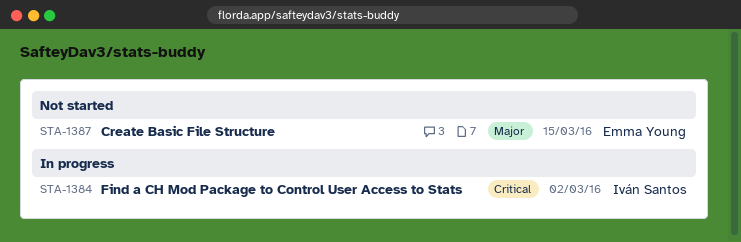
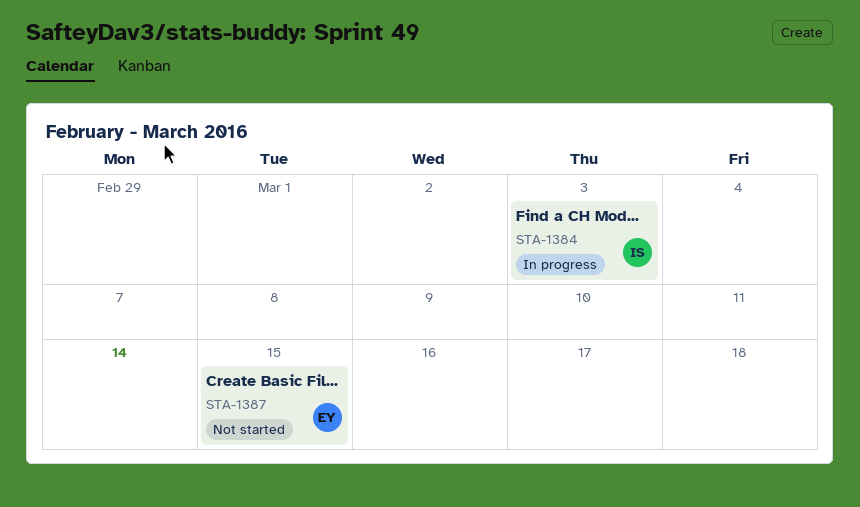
STA-1384, due: Mar 2 -> Mar 3

